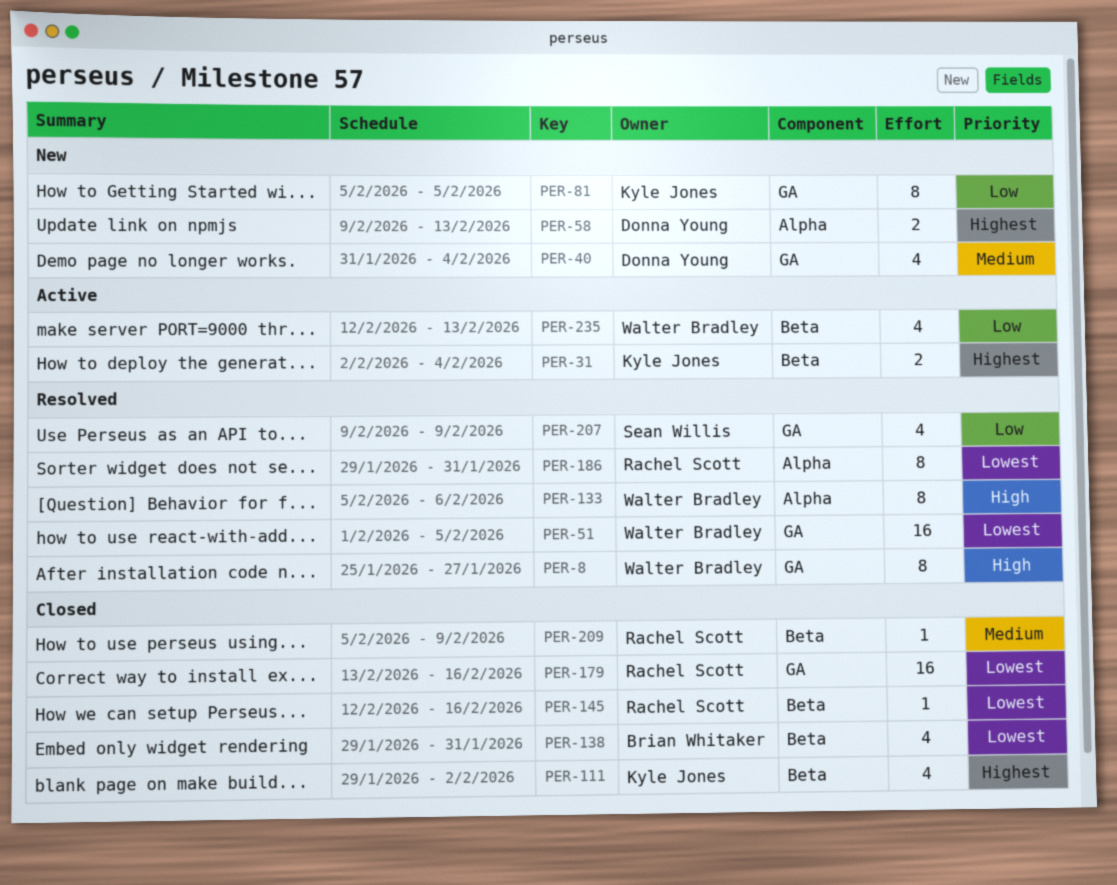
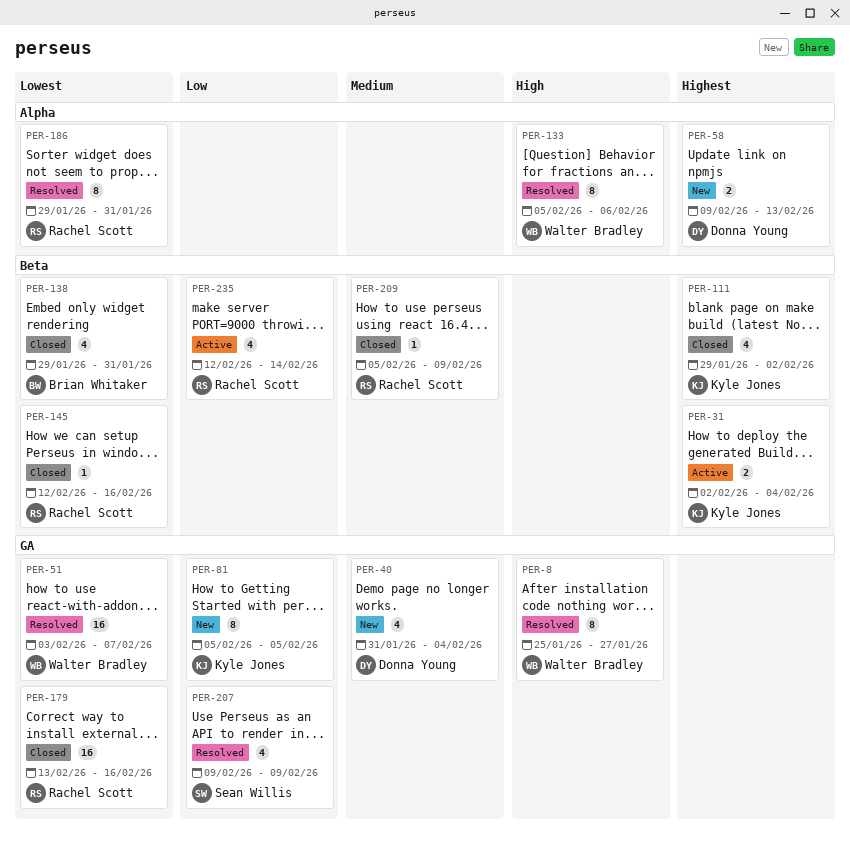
PER-51, start: Feb 1 -> Feb 3
PER-51, due: Feb 5 -> Feb 7
PER-235, owner: Walter Bradley -> Rachel Scott
PER-235, due: Feb 13 -> Feb 14

